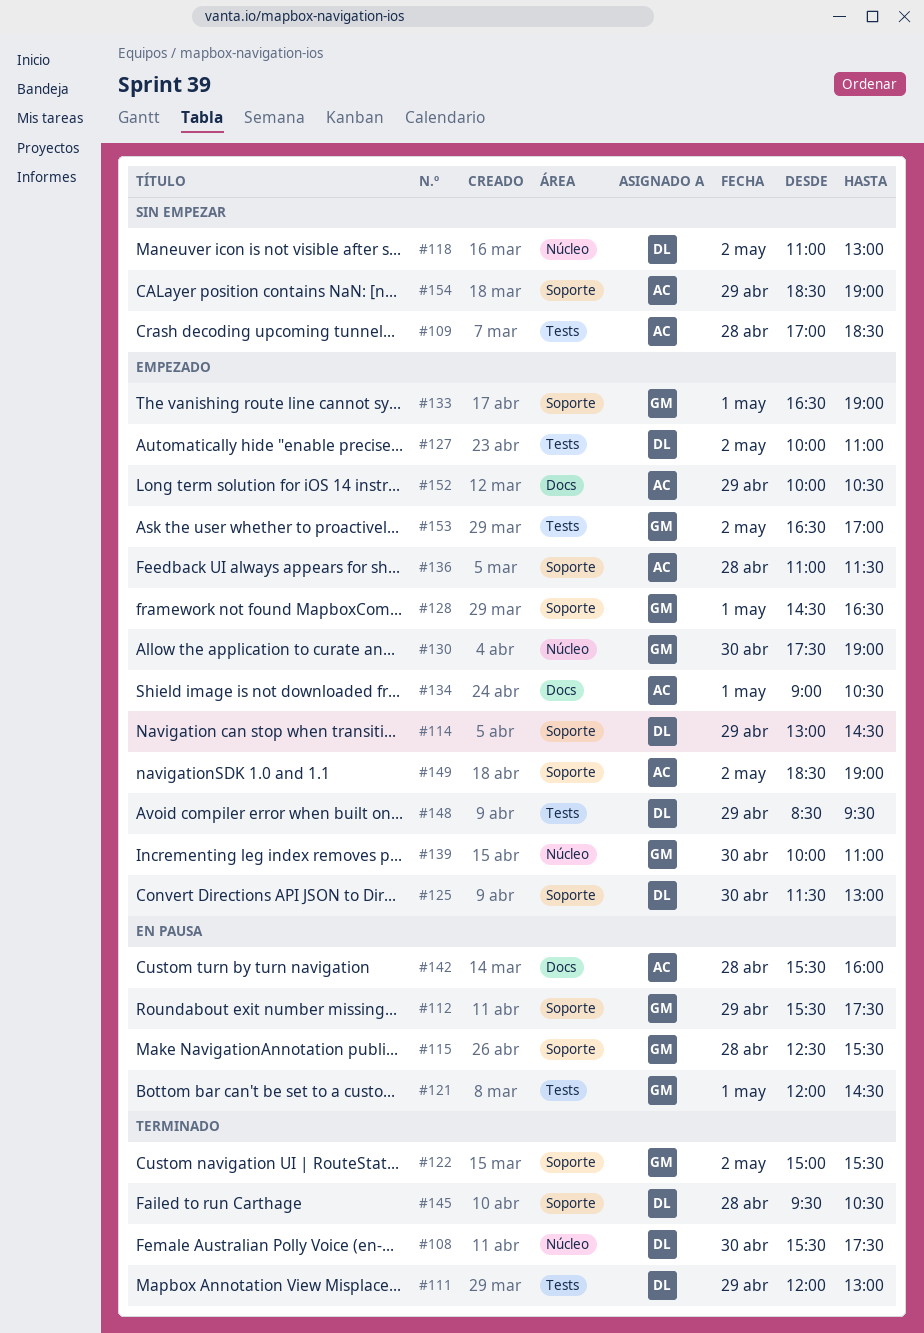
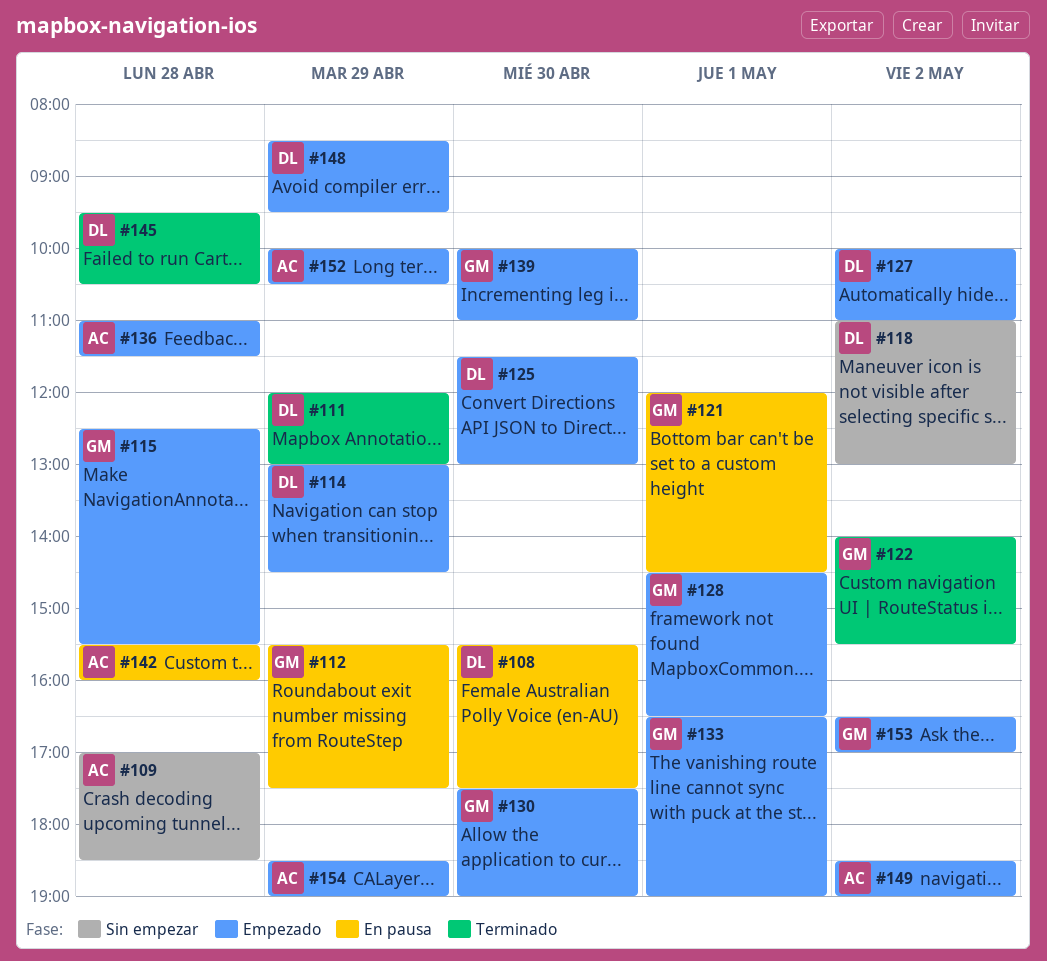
#108, status: Terminado -> En pausa
#115, status: En pausa -> Empezado
#122, begins: 15:00 -> 14:00
#134: present -> none
#154, status: Sin empezar -> Empezado

